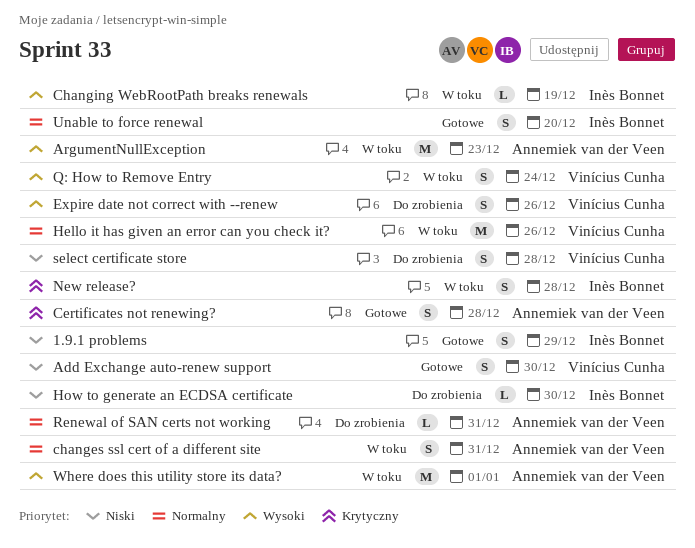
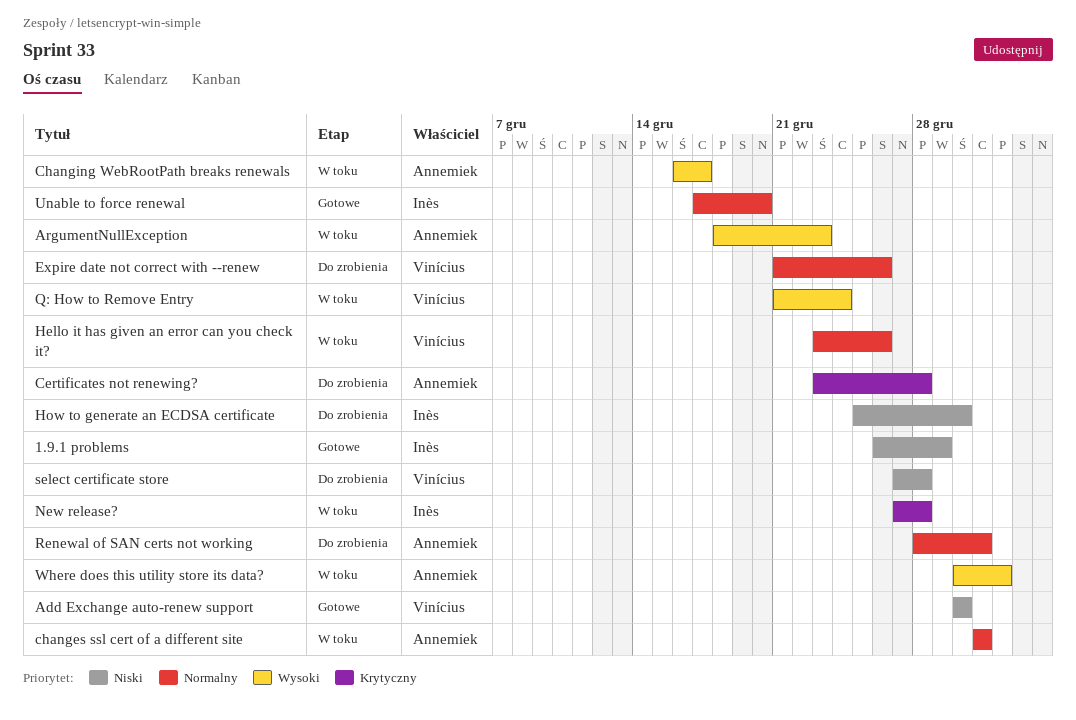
Certificates not renewing?, status: Gotowe -> Do zrobienia
Changing WebRootPath breaks renewals, owner: Inès Bonnet -> Annemiek van der Veen
Changing WebRootPath breaks renewals, due: Dec 19 -> Dec 17
Expire date not correct with --renew, priority: Wysoki -> Normalny

